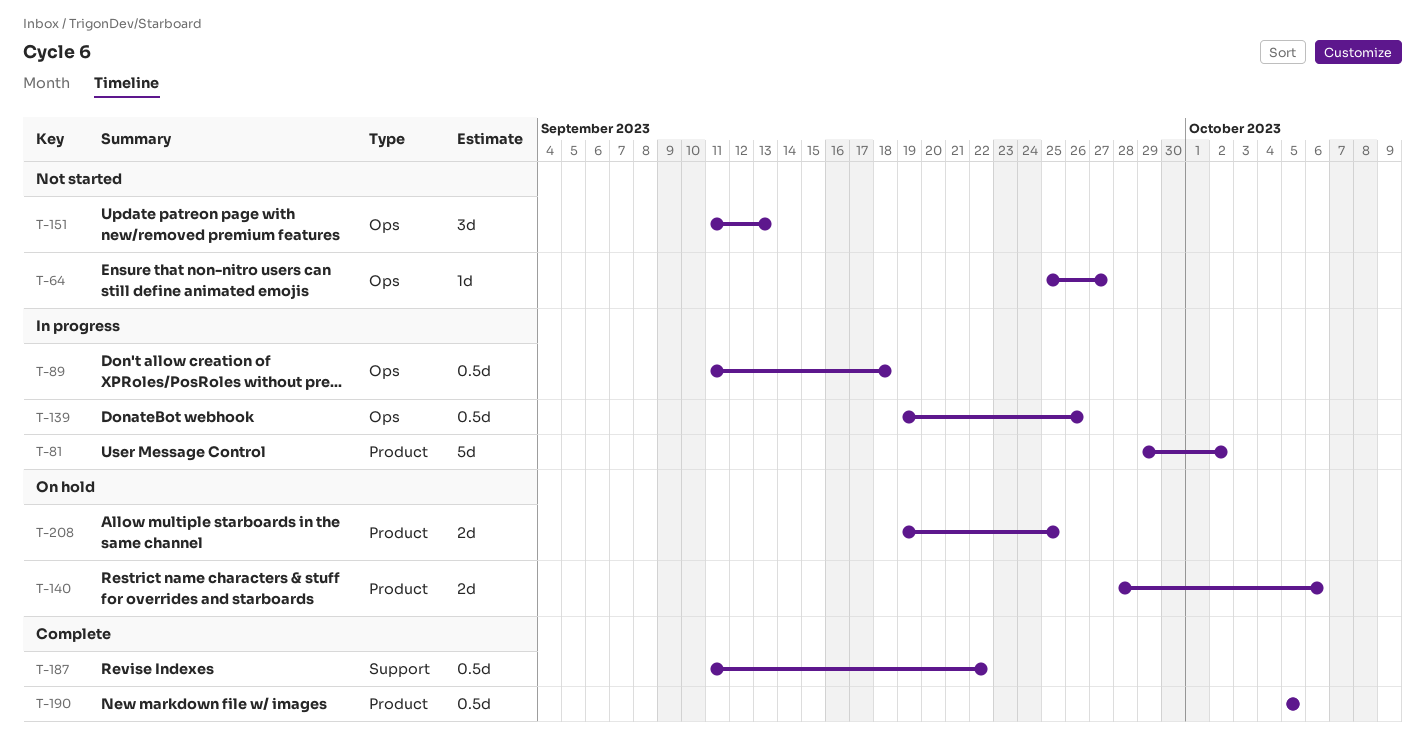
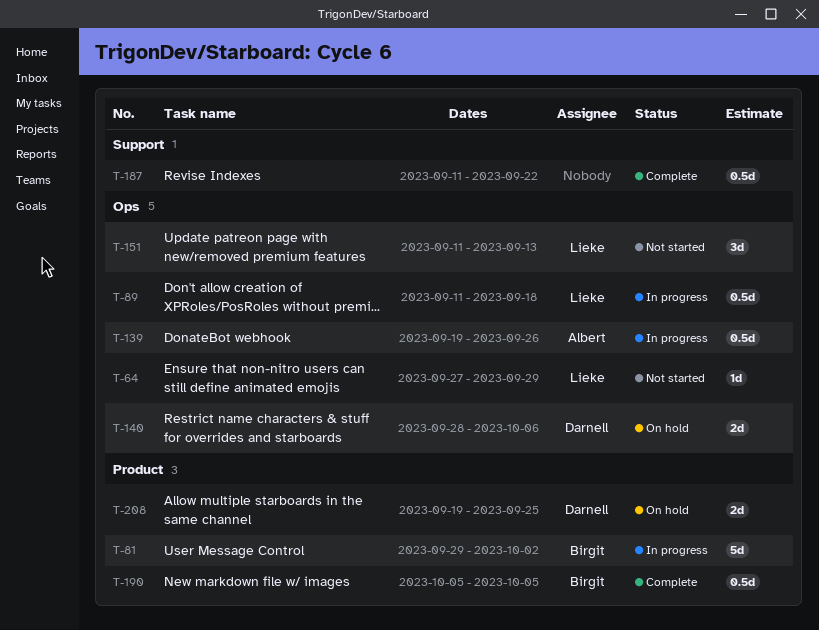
T-64, start: Sep 25 -> Sep 27
T-64, due: Sep 27 -> Sep 29
T-140, label: Product -> Ops

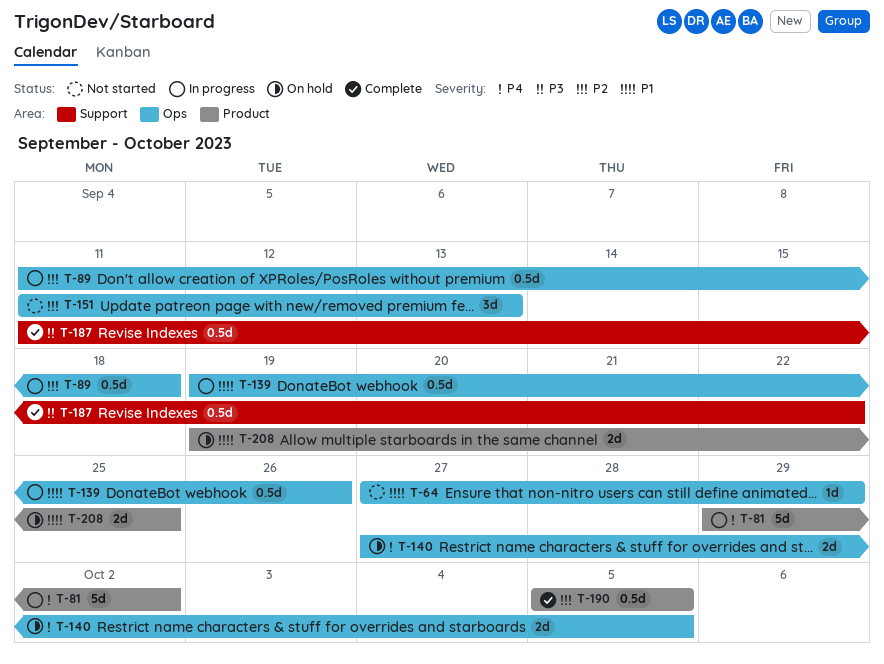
T-140, start: Sep 28 -> Sep 27
T-140, due: Oct 6 -> Oct 5

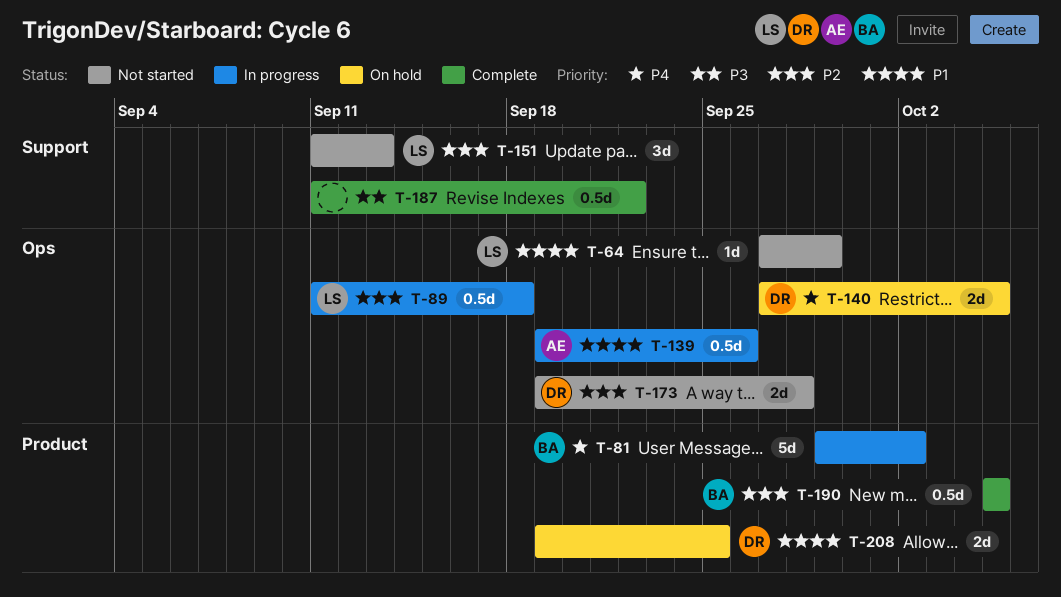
T-151, label: Ops -> Support
T-173: none -> present

